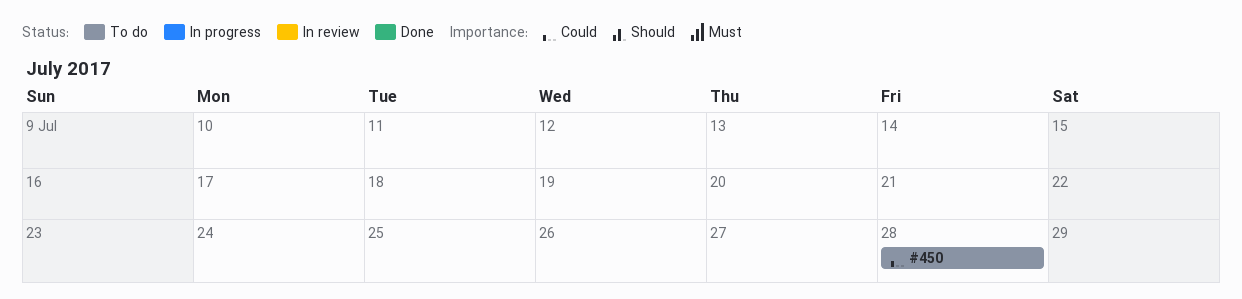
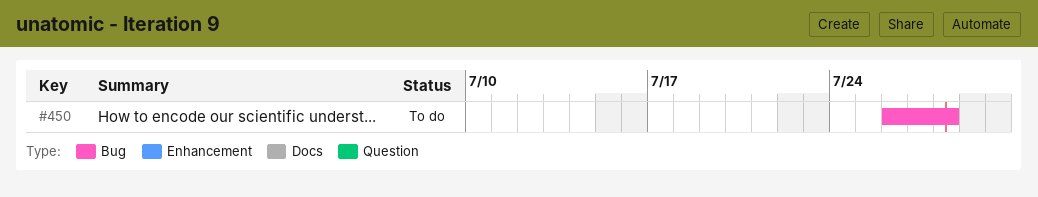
#450, start: Jul 28 -> Jul 26

